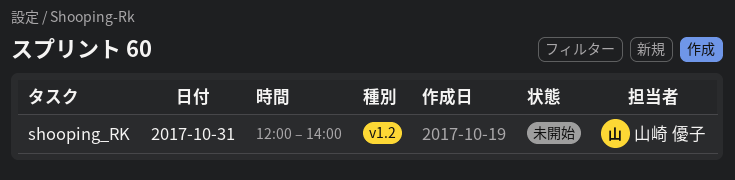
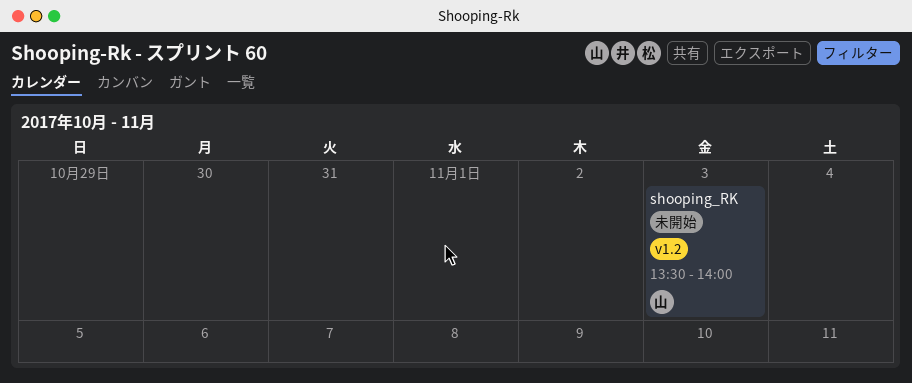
shooping_RK, day: Oct 31 -> Nov 3
shooping_RK, begins: 12:00 -> 13:30

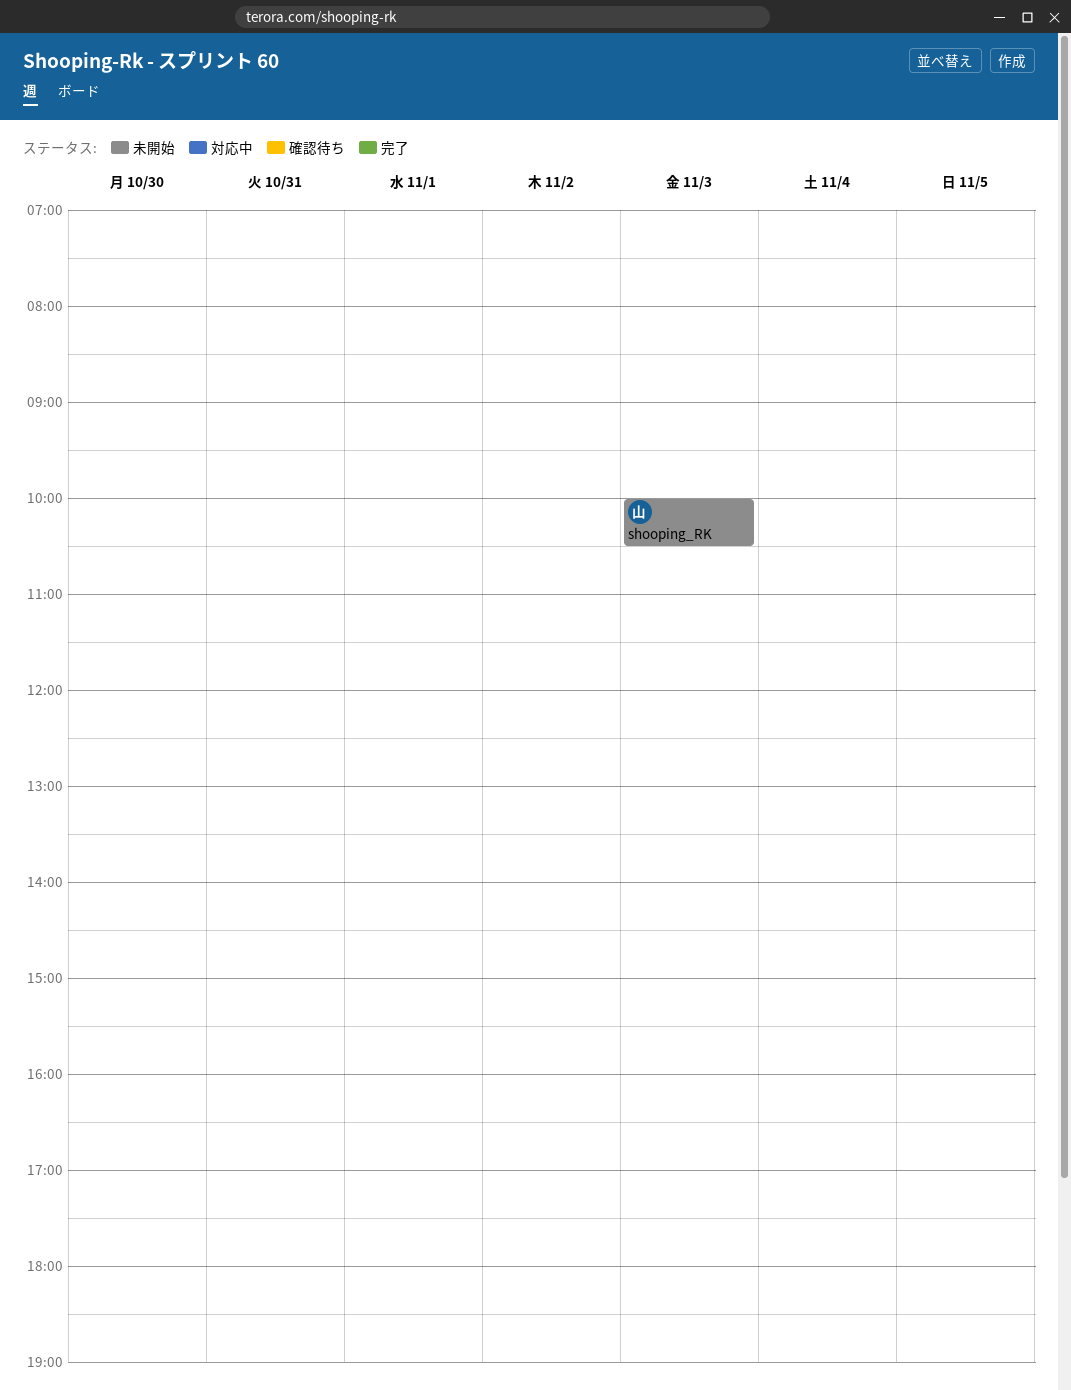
shooping_RK, begins: 13:30 -> 10:00
shooping_RK, ends: 14:00 -> 10:30

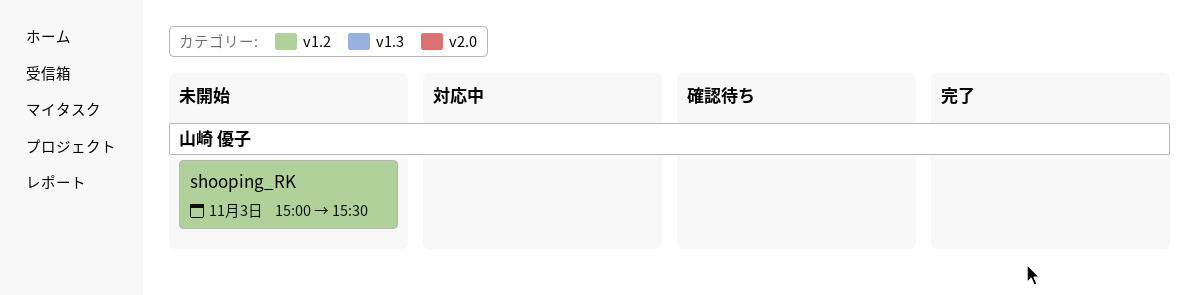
shooping_RK, begins: 10:00 -> 15:00
shooping_RK, ends: 10:30 -> 15:30

